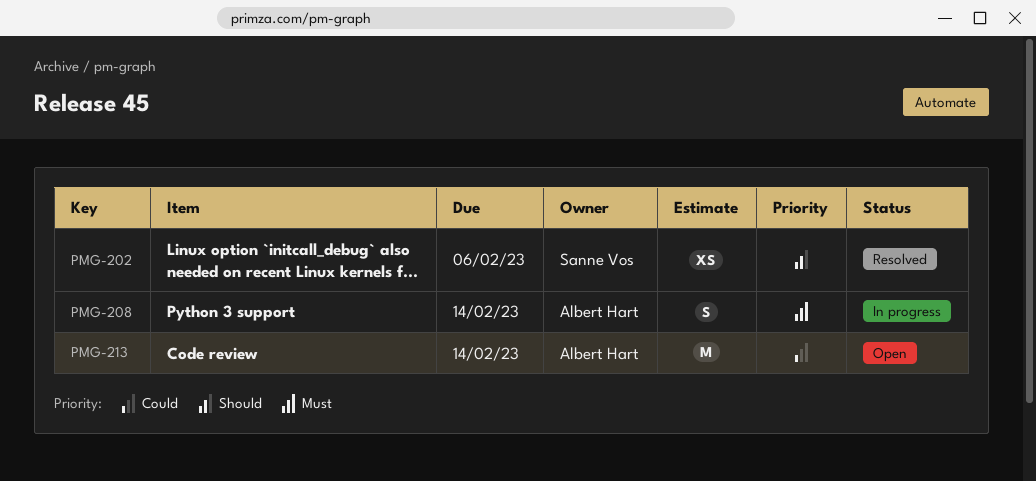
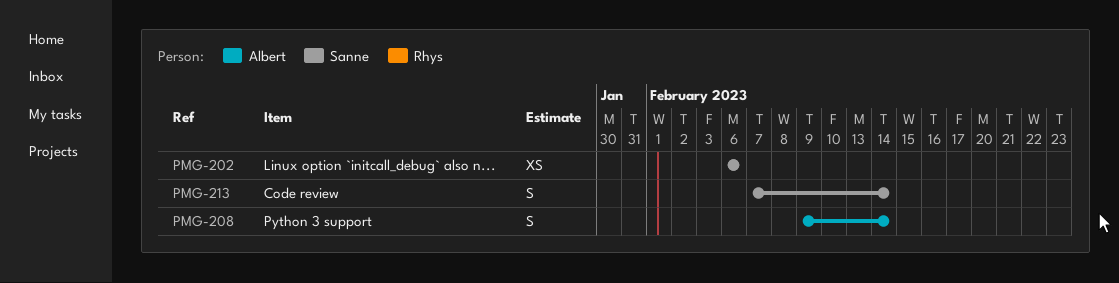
PMG-213, owner: Albert Hart -> Sanne Vos
PMG-213, estimate: M -> S

